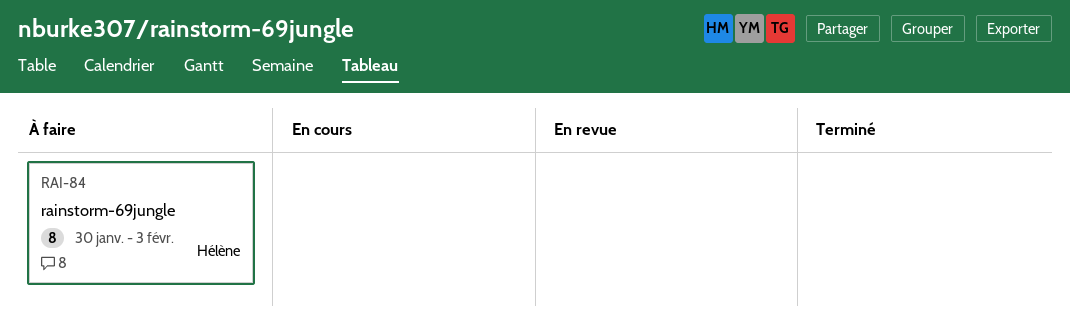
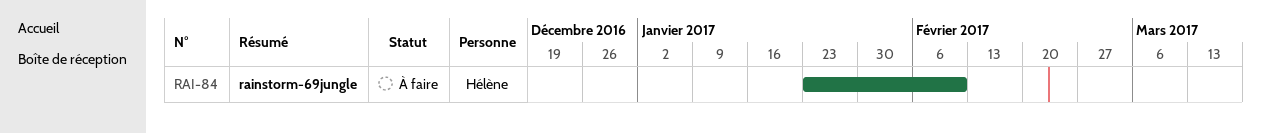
RAI-84, start: Jan 30 -> Jan 23
RAI-84, due: Feb 3 -> Feb 10

